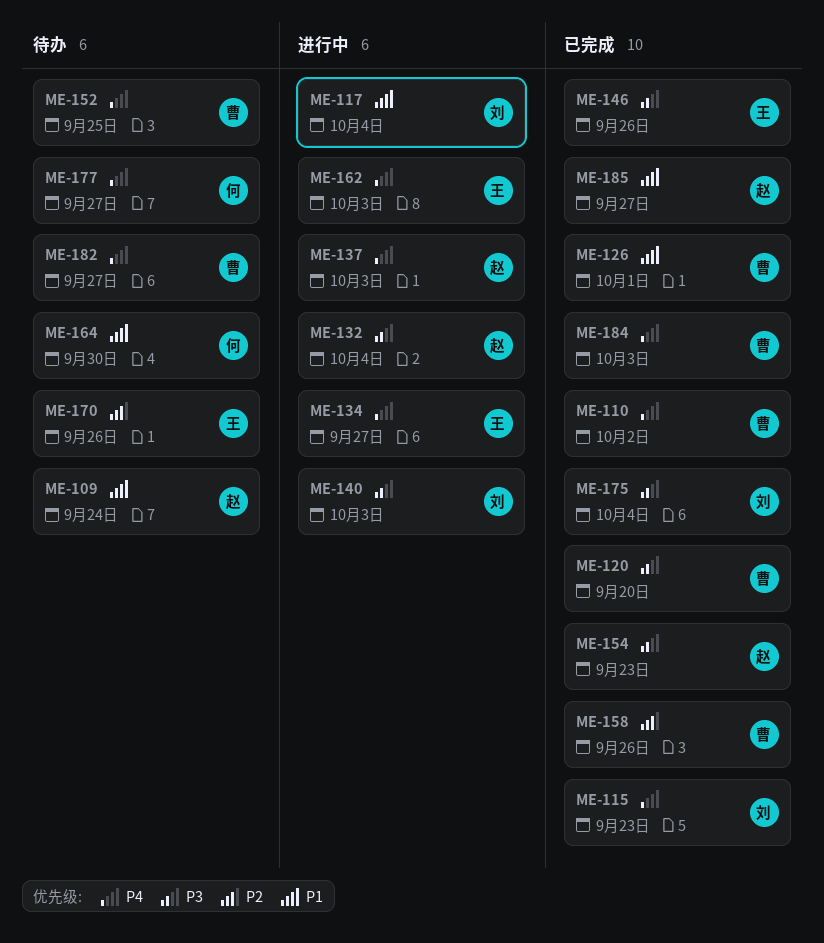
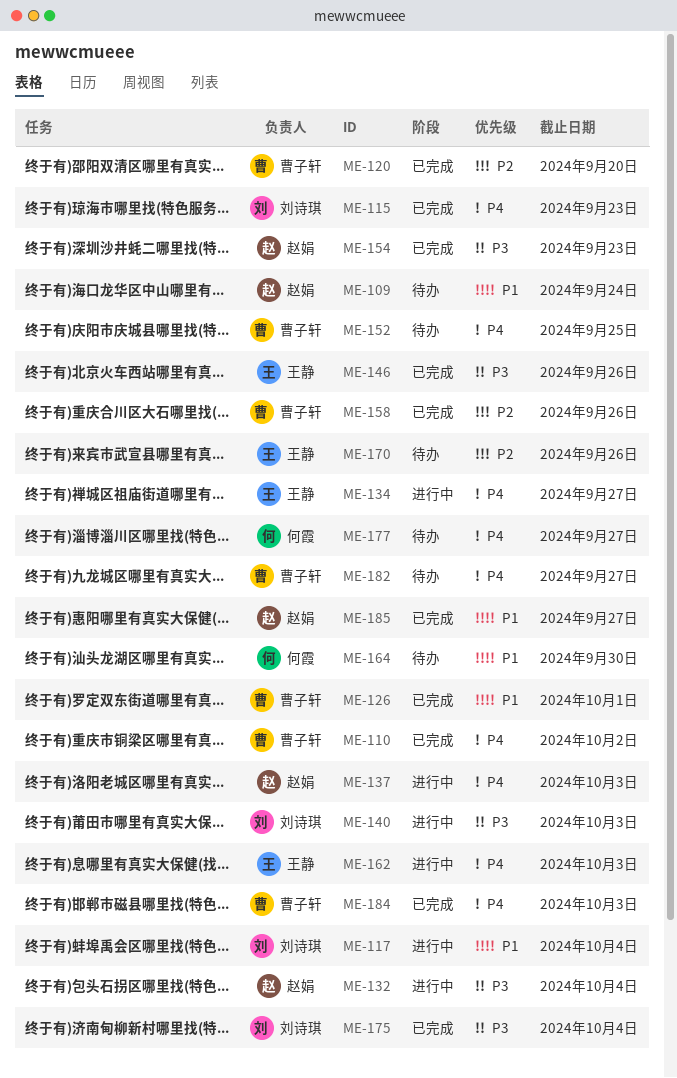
ME-120, priority: P3 -> P2

